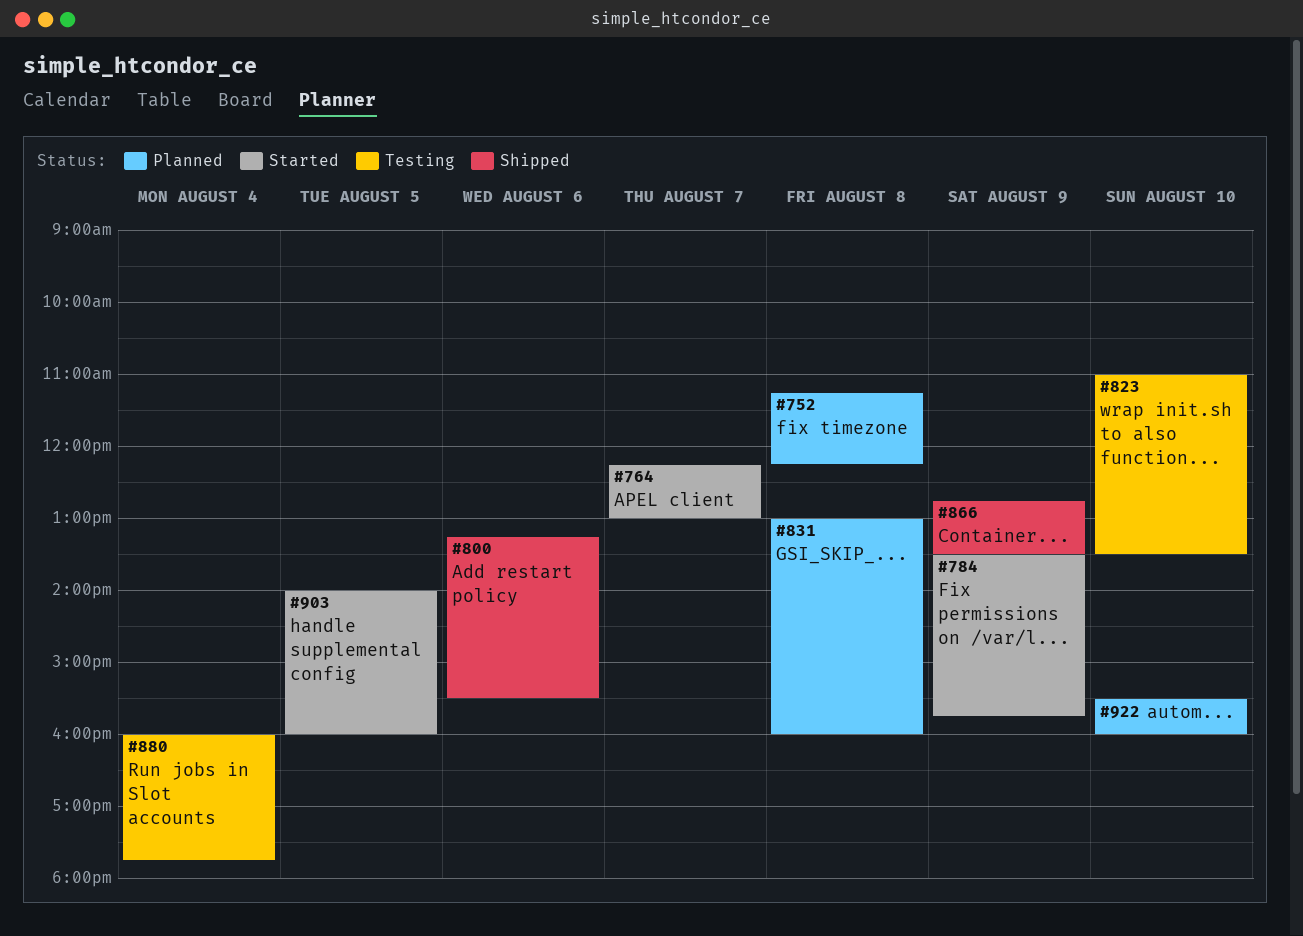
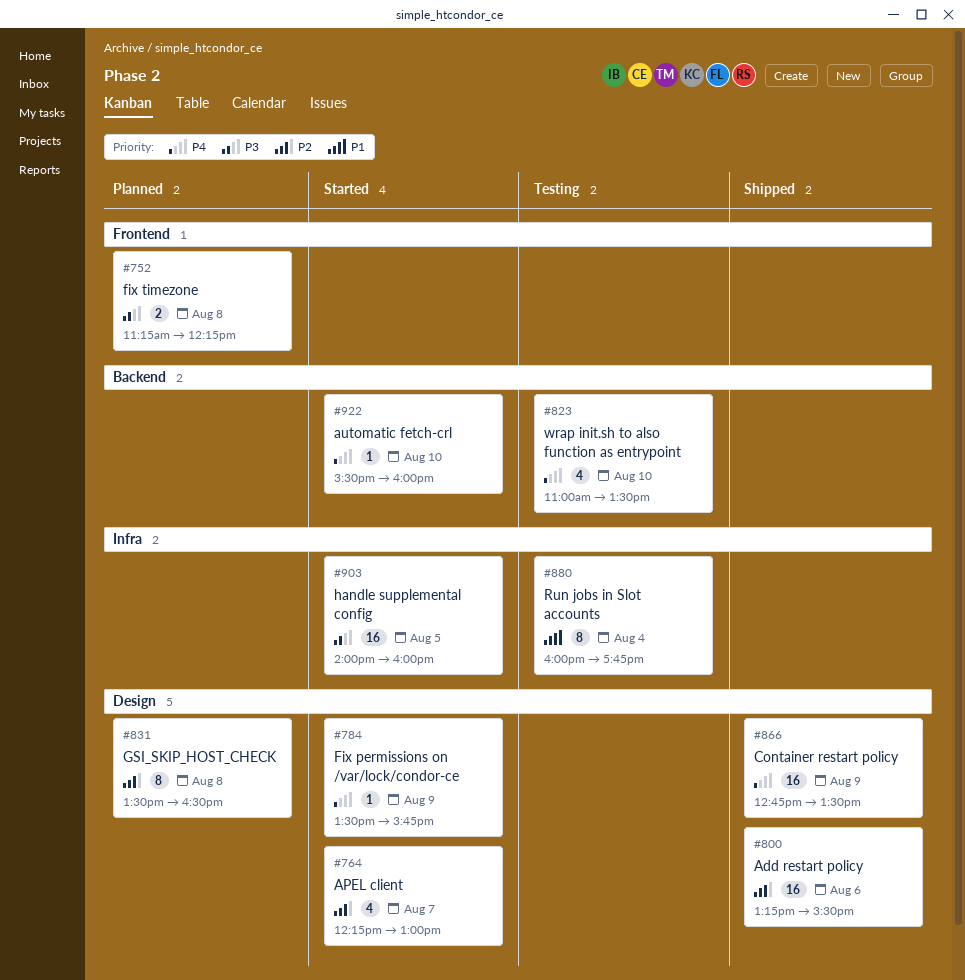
#831, begins: 13:00 -> 13:30
#831, ends: 16:00 -> 16:30
#922, status: Planned -> Started

